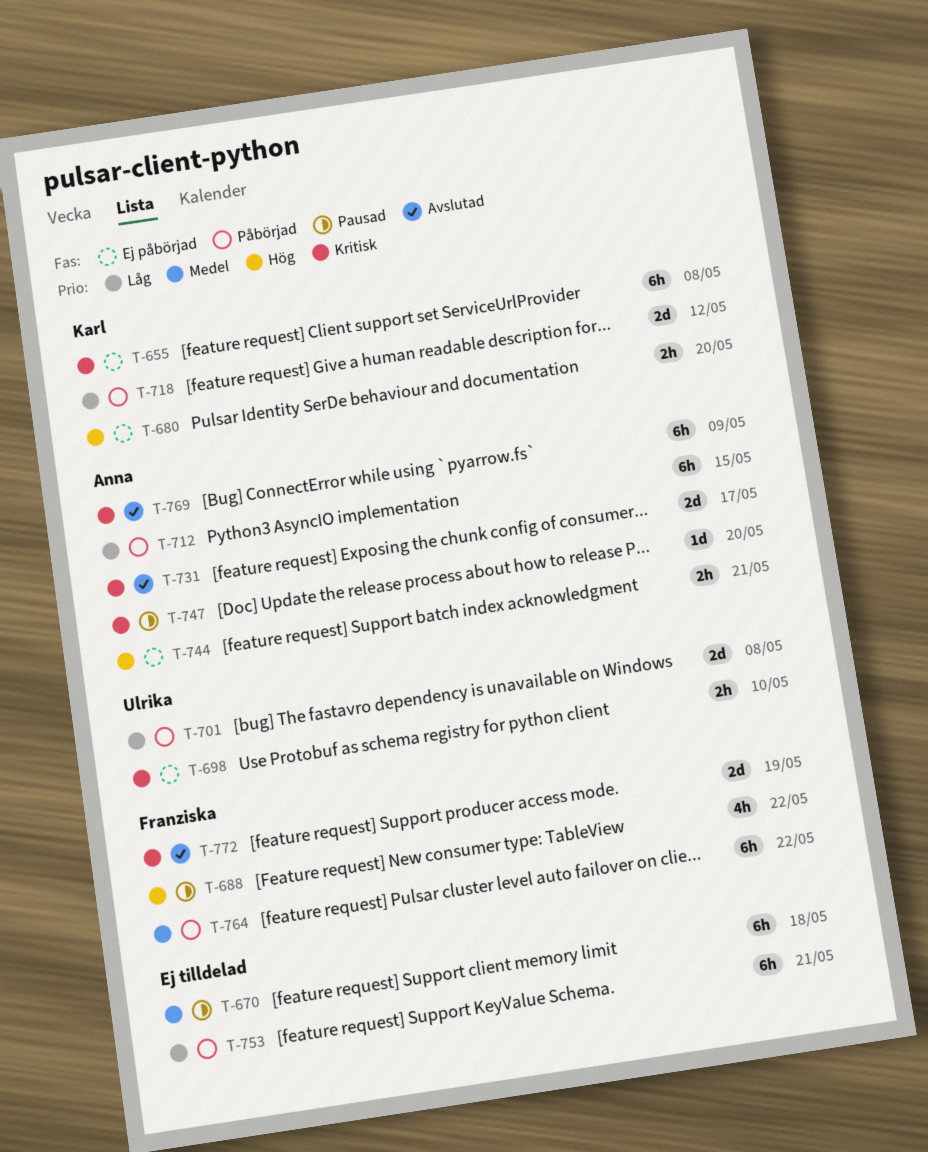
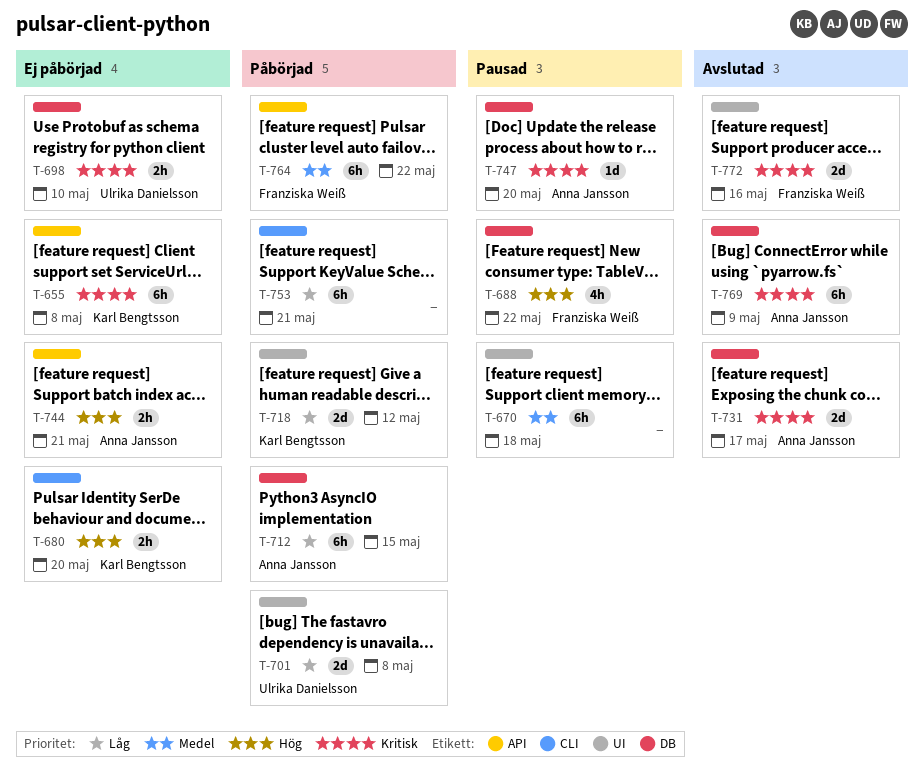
T-772, due: May 19 -> May 16

